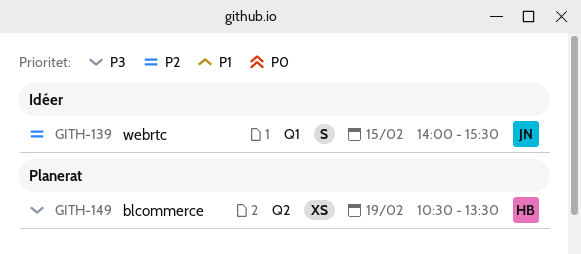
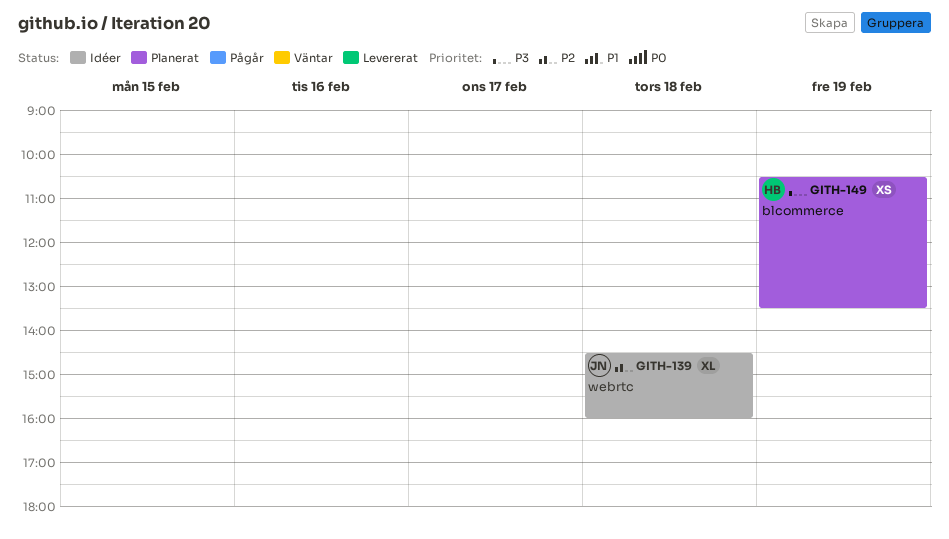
GITH-139, estimate: S -> XL
GITH-139, day: Feb 15 -> Feb 18
GITH-139, begins: 14:00 -> 14:30
GITH-139, ends: 15:30 -> 16:00

